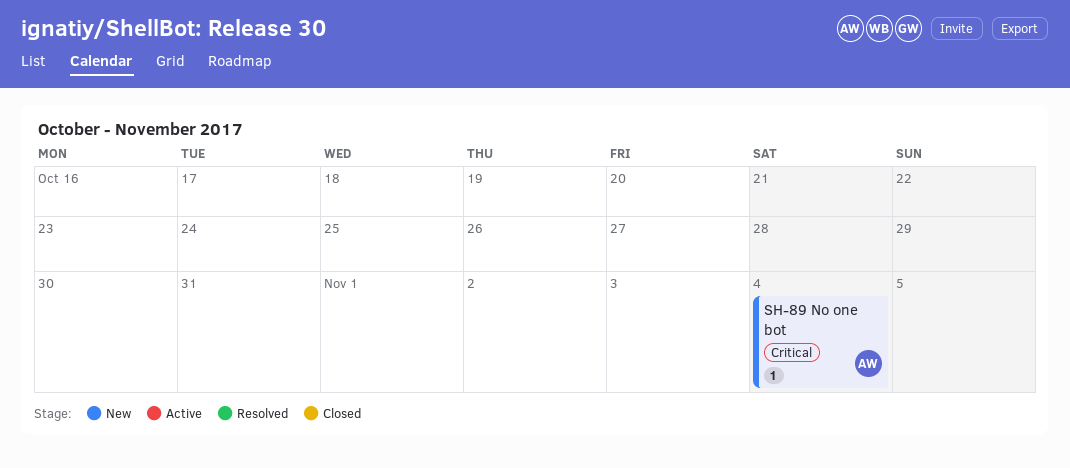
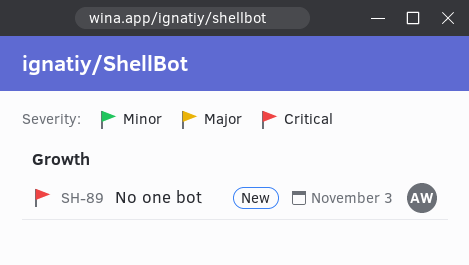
SH-89, due: Nov 4 -> Nov 3

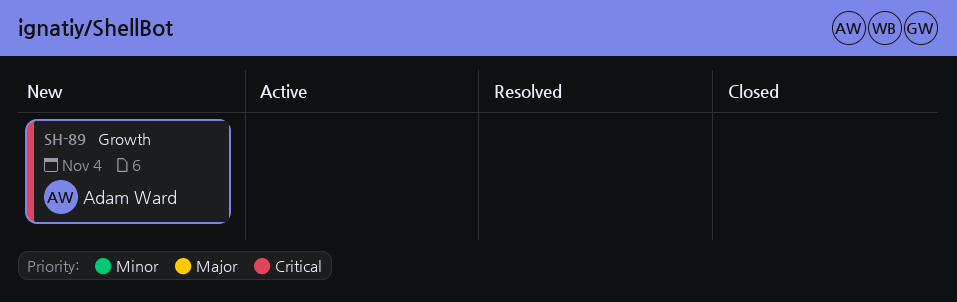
SH-89, due: Nov 3 -> Nov 4

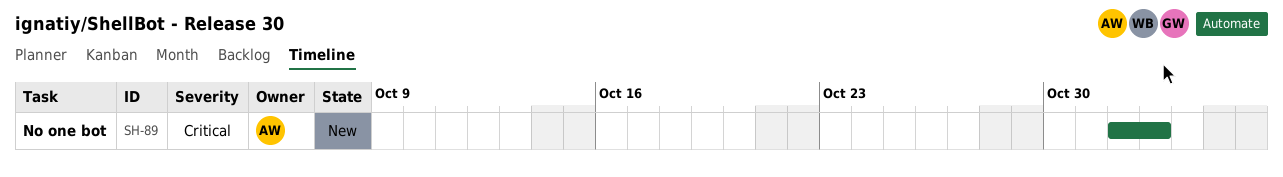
SH-89, due: Nov 4 -> Nov 2

